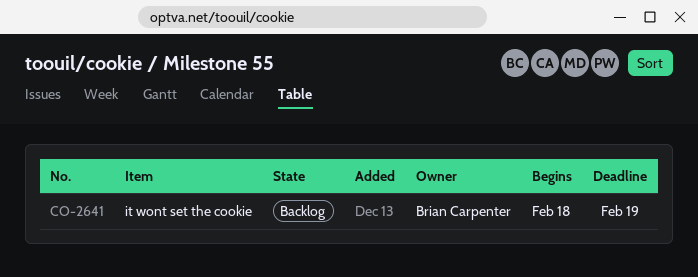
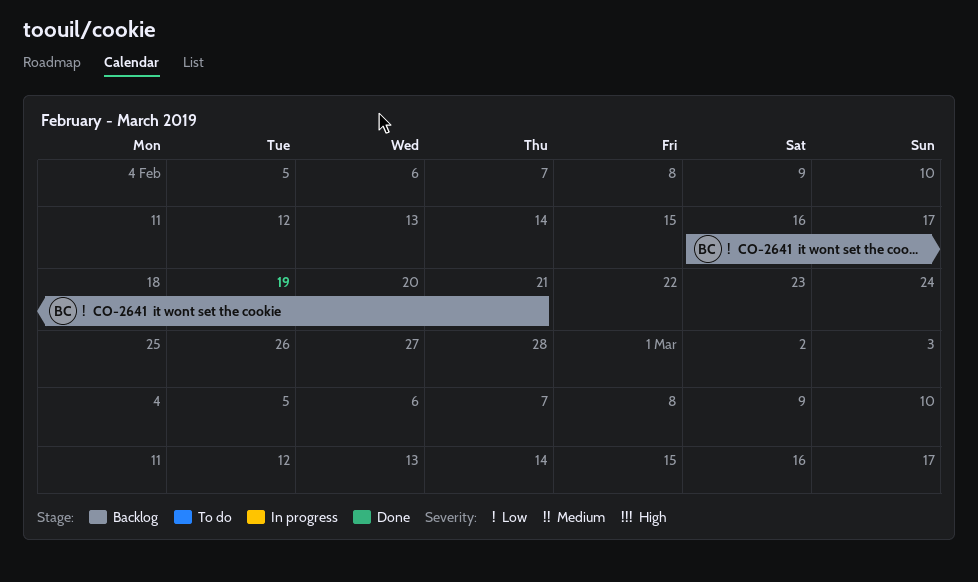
CO-2641, start: Feb 18 -> Feb 16
CO-2641, due: Feb 19 -> Feb 21

